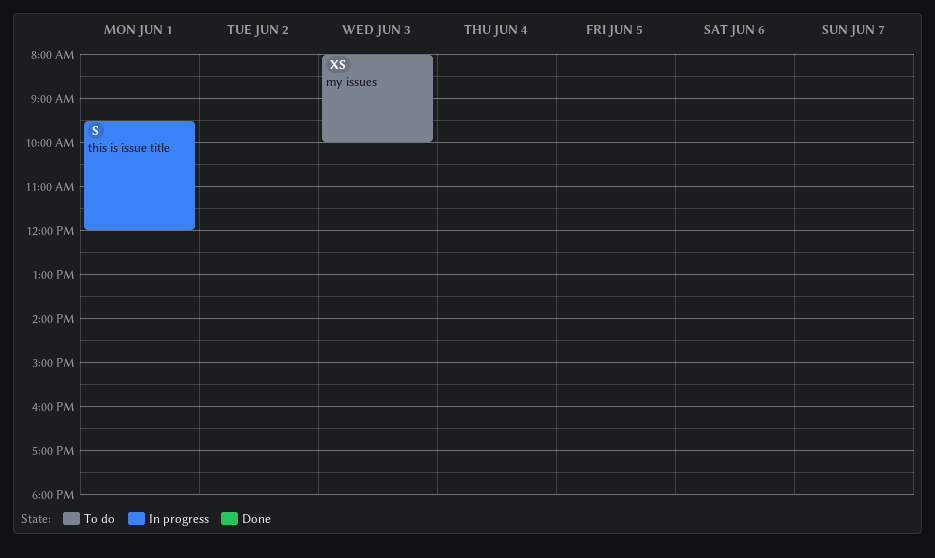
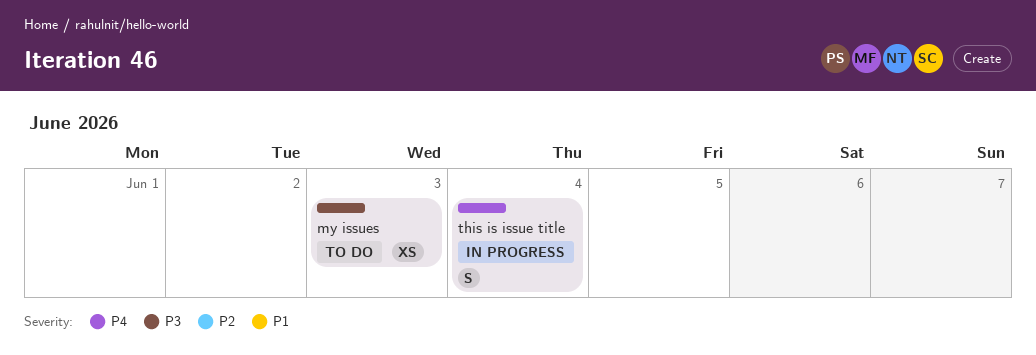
this is issue title, day: Jun 1 -> Jun 4

